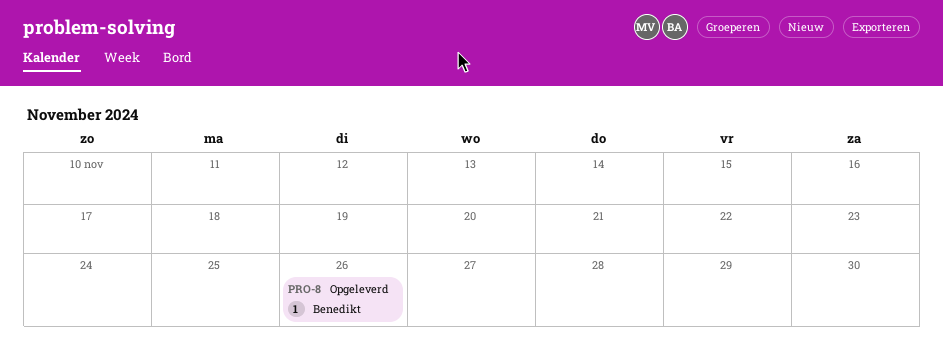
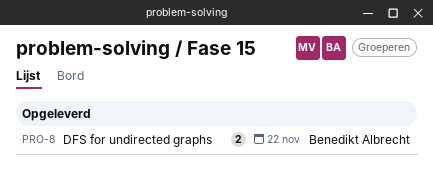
PRO-8, estimate: 1 -> 2
PRO-8, due: Nov 26 -> Nov 22

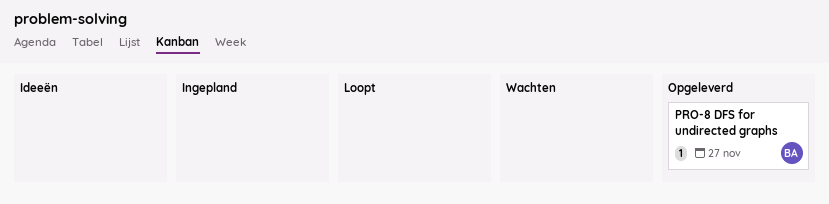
PRO-8, estimate: 2 -> 1
PRO-8, due: Nov 22 -> Nov 27

